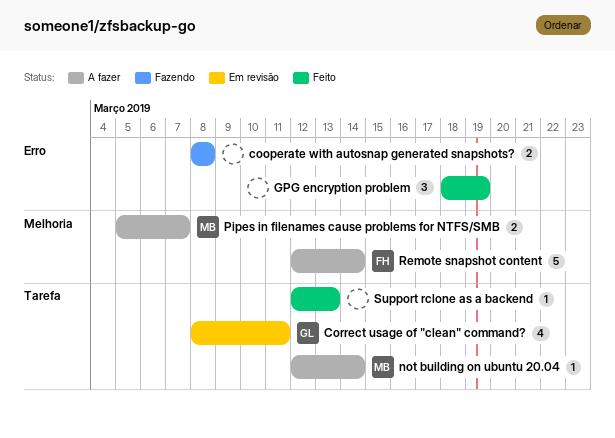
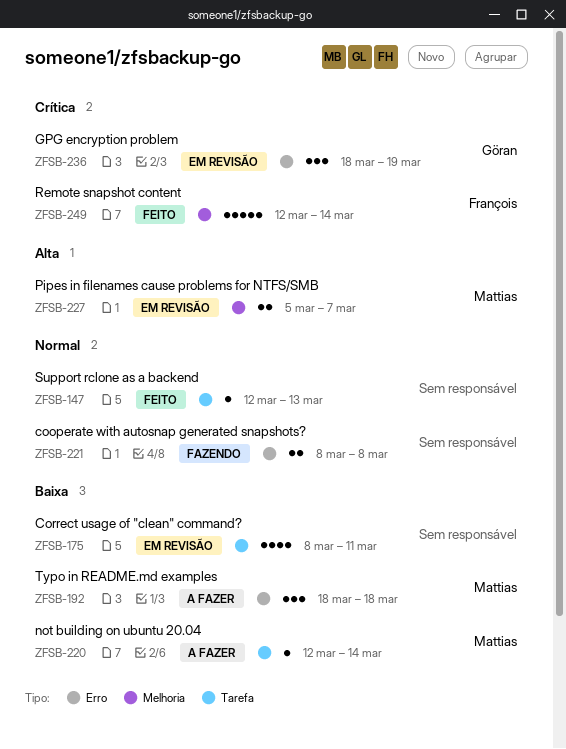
Correct usage of "clean" command?, owner: Göran -> none
GPG encryption problem, status: Feito -> Em revisão
GPG encryption problem, owner: none -> Göran
Pipes in filenames cause problems for NTFS/SMB, status: A fazer -> Em revisão
Remote snapshot content, status: A fazer -> Feito
Typo in README.md examples: none -> present

